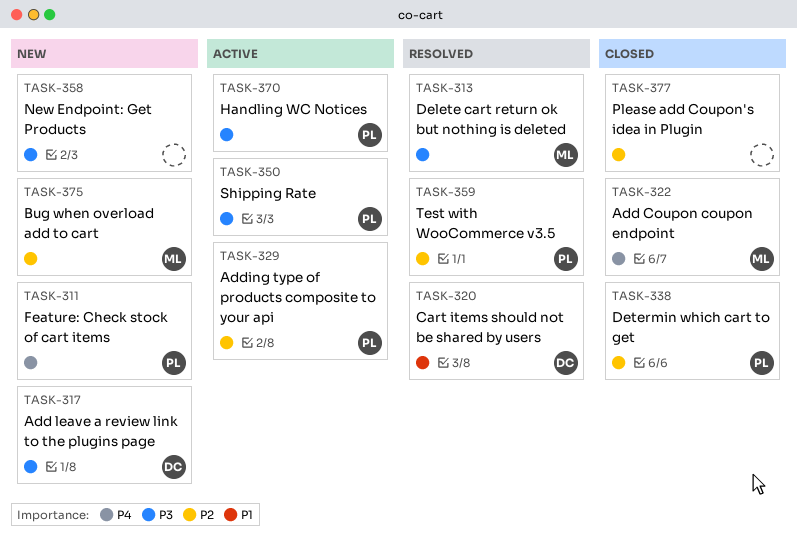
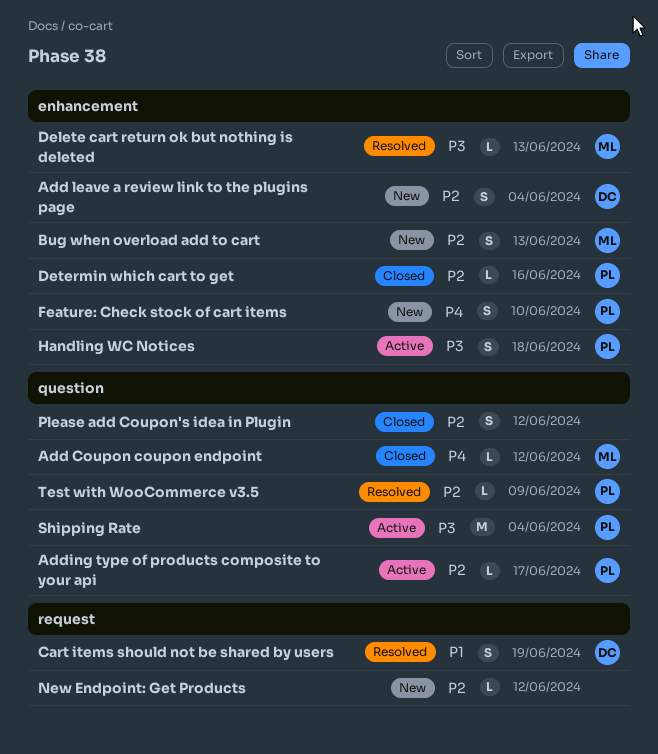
Add leave a review link to the plugins page, priority: P3 -> P2
New Endpoint: Get Products, priority: P3 -> P2

